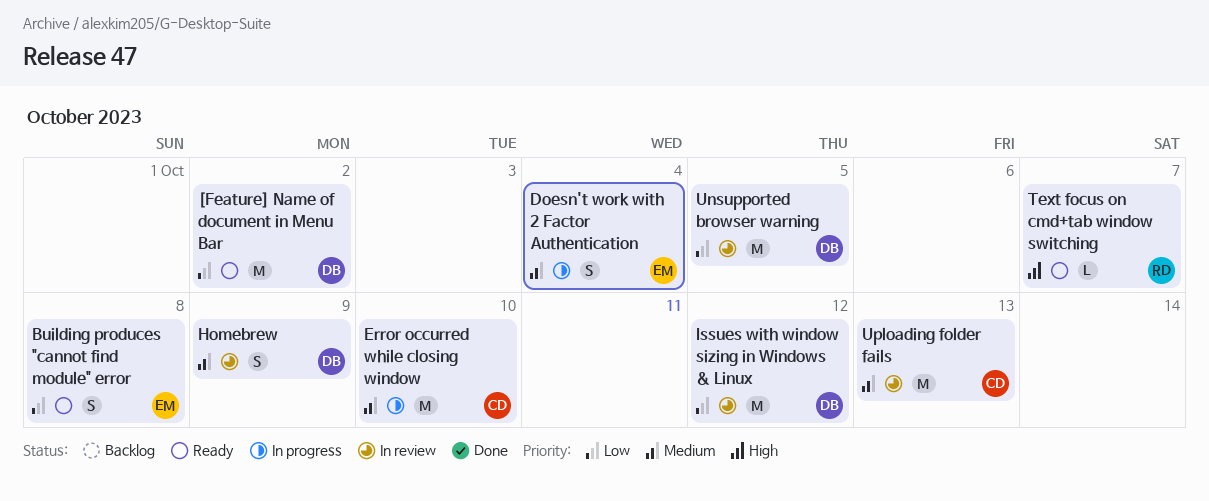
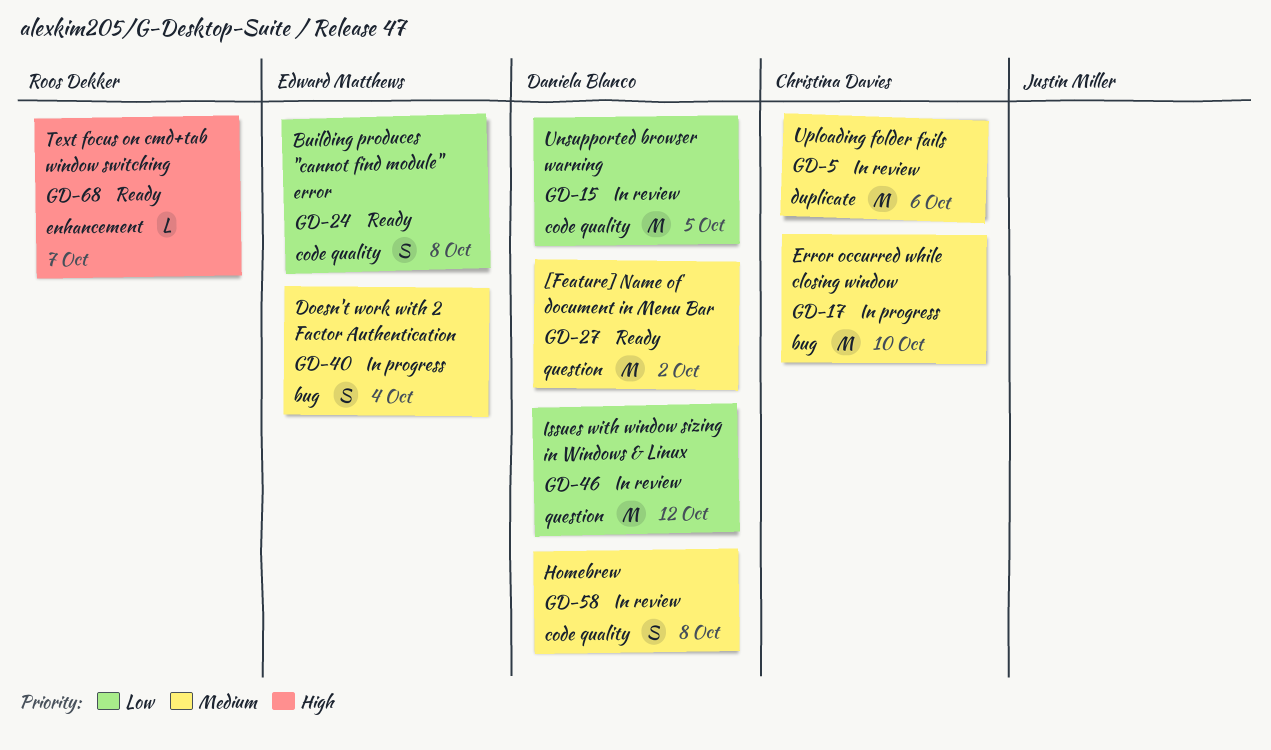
[Feature] Name of document in Menu Bar, priority: Low -> Medium
Homebrew, due: Oct 9 -> Oct 8
Uploading folder fails, due: Oct 13 -> Oct 6

